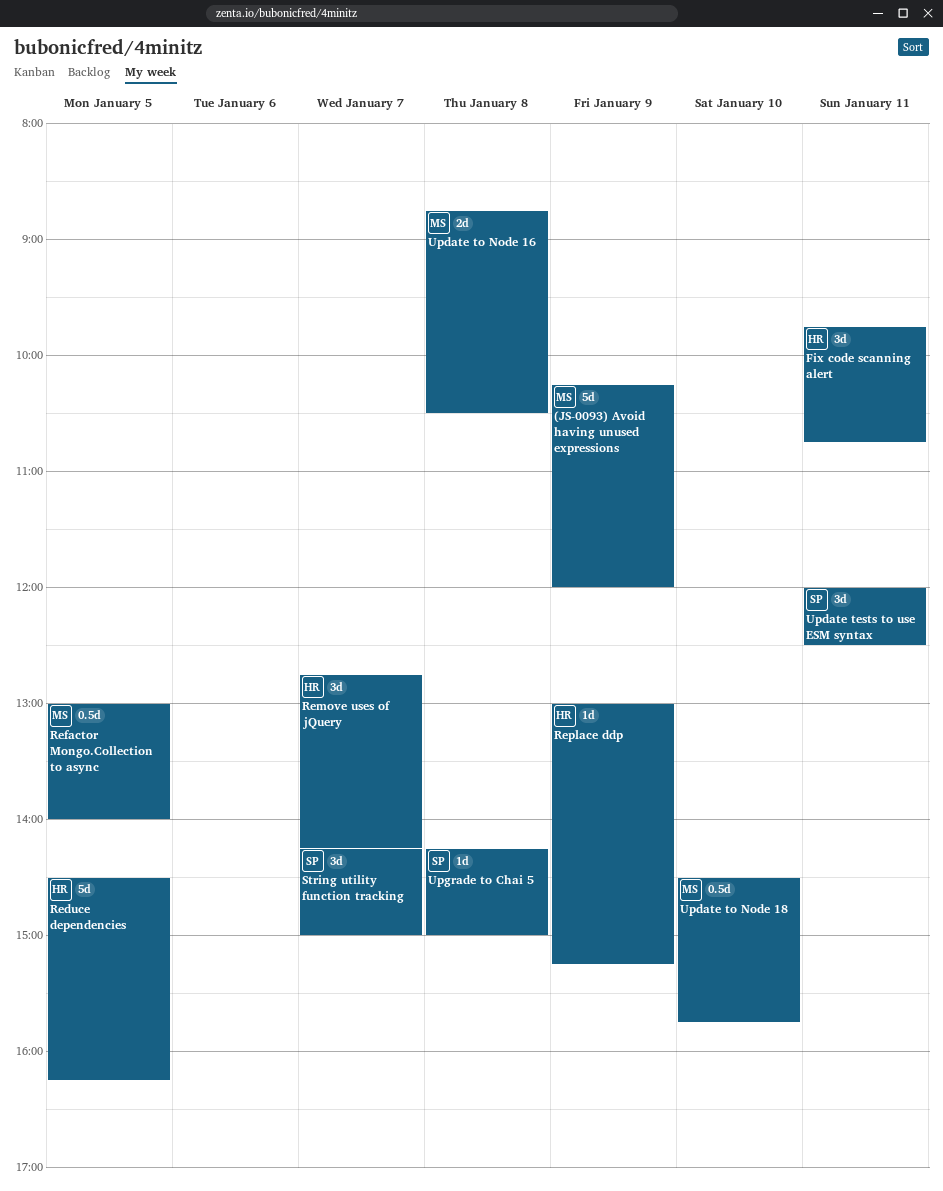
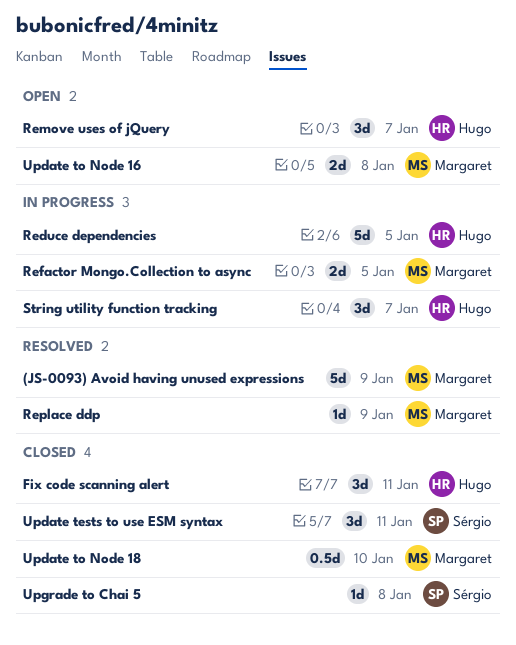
Refactor Mongo.Collection to async, estimate: 0.5d -> 2d
Replace ddp, owner: Hugo -> Margaret
String utility function tracking, owner: Sérgio -> Hugo

